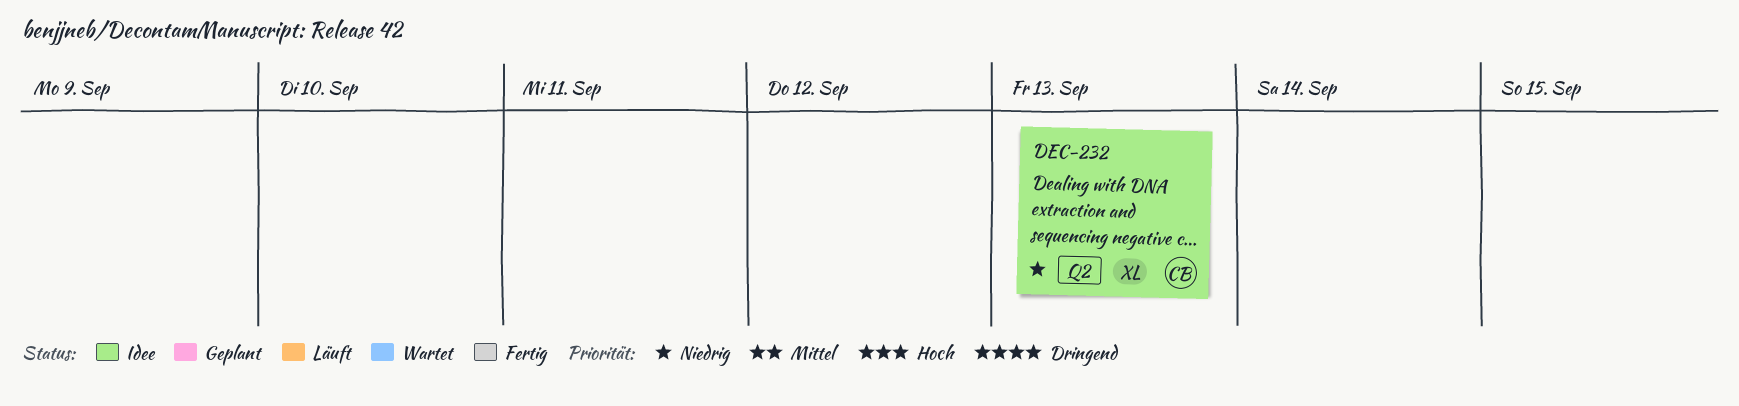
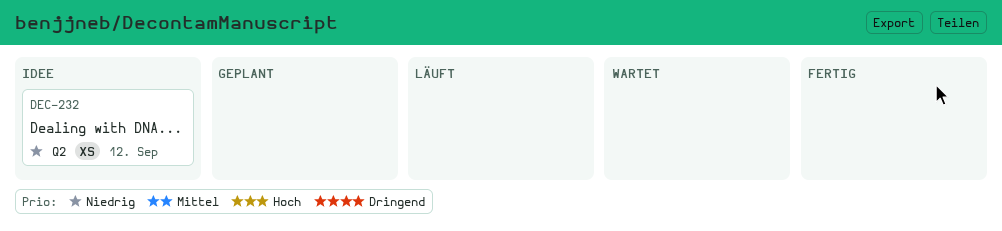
DEC-232, estimate: XL -> XS
DEC-232, due: Sep 13 -> Sep 12

